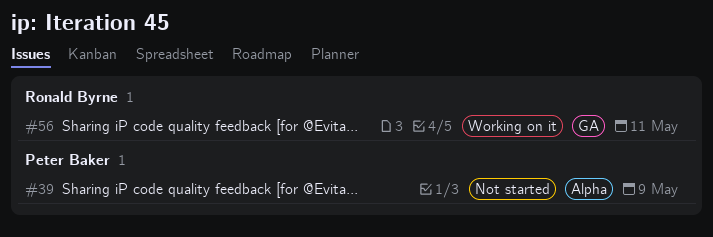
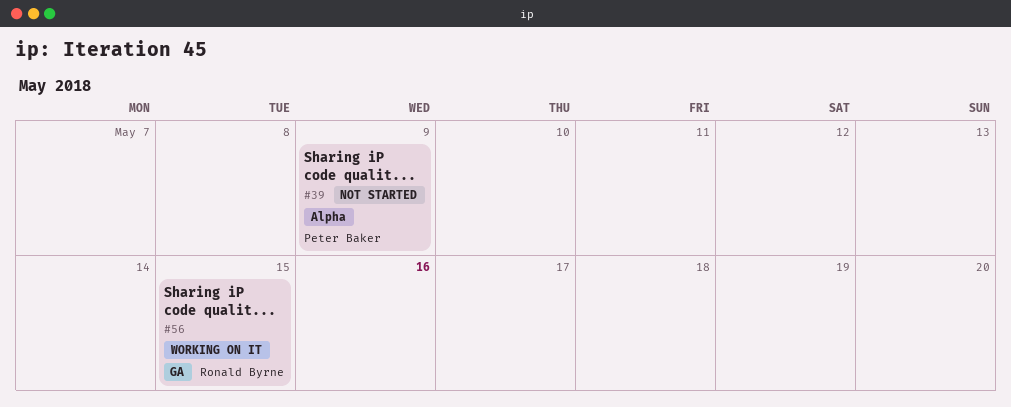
#56, due: May 11 -> May 15

